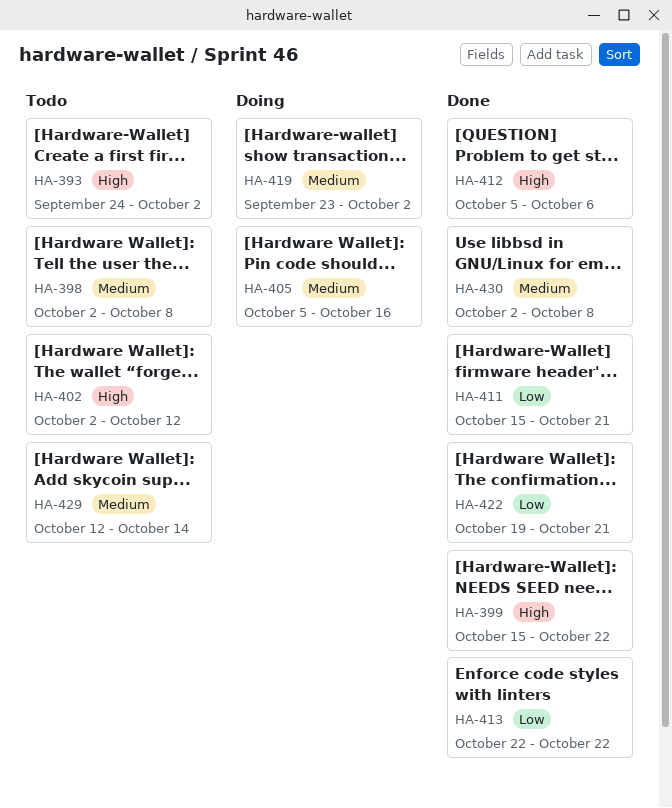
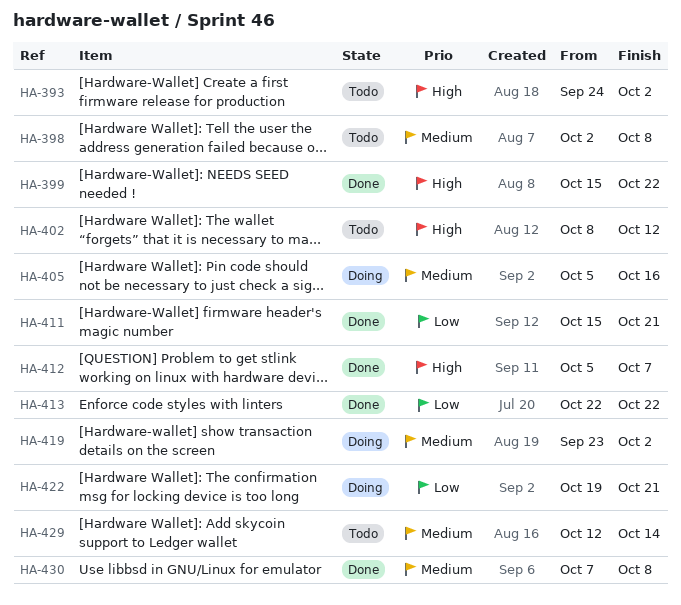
HA-402, start: Oct 2 -> Oct 8
HA-412, due: Oct 6 -> Oct 7
HA-422, status: Done -> Doing
HA-430, start: Oct 2 -> Oct 7

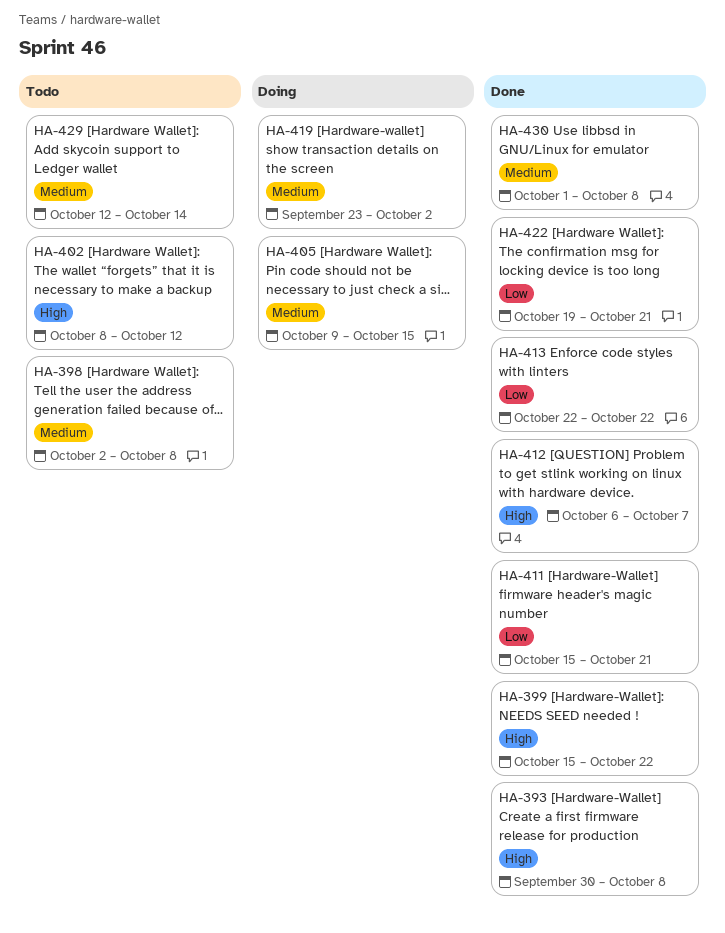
HA-393, status: Todo -> Done
HA-393, start: Sep 24 -> Sep 30
HA-393, due: Oct 2 -> Oct 8
HA-405, start: Oct 5 -> Oct 9
HA-405, due: Oct 16 -> Oct 15
HA-412, start: Oct 5 -> Oct 6
HA-422, status: Doing -> Done
HA-430, start: Oct 7 -> Oct 1

